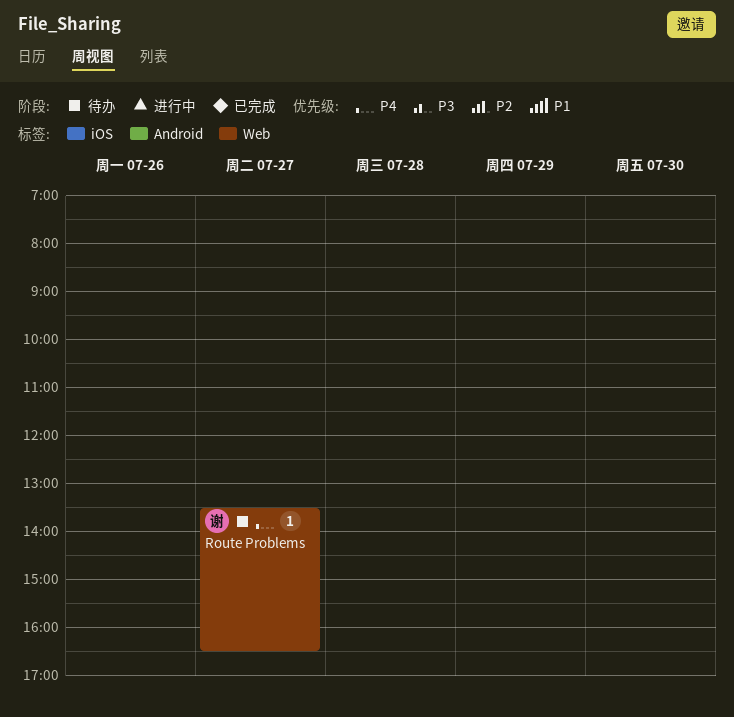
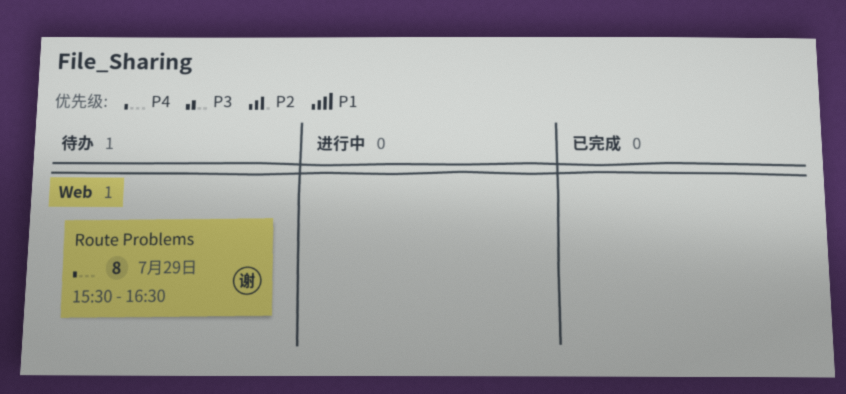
Route Problems, estimate: 1 -> 8
Route Problems, day: Jul 27 -> Jul 29
Route Problems, begins: 13:30 -> 15:30

